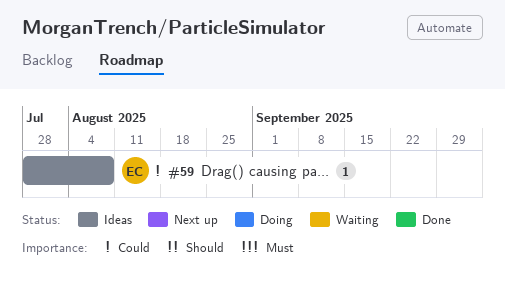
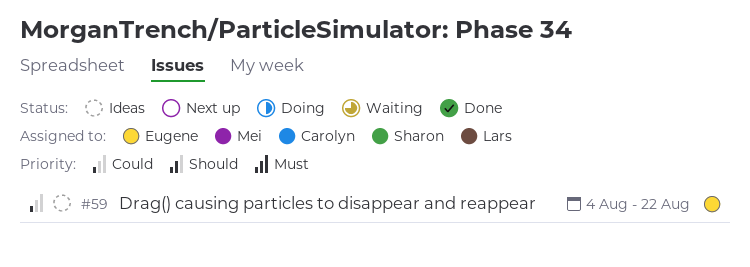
#59, start: Jul 28 -> Aug 4
#59, due: Aug 8 -> Aug 22

